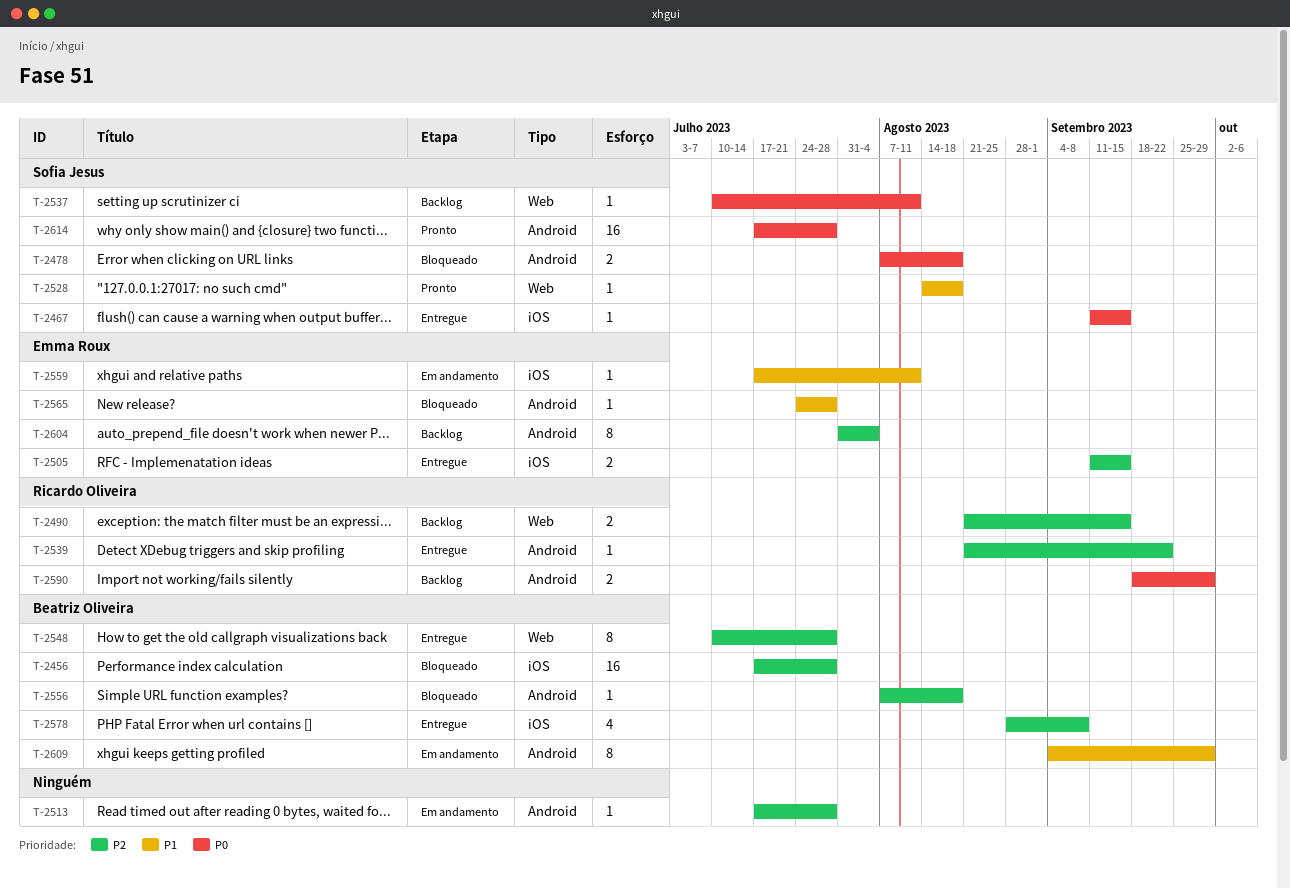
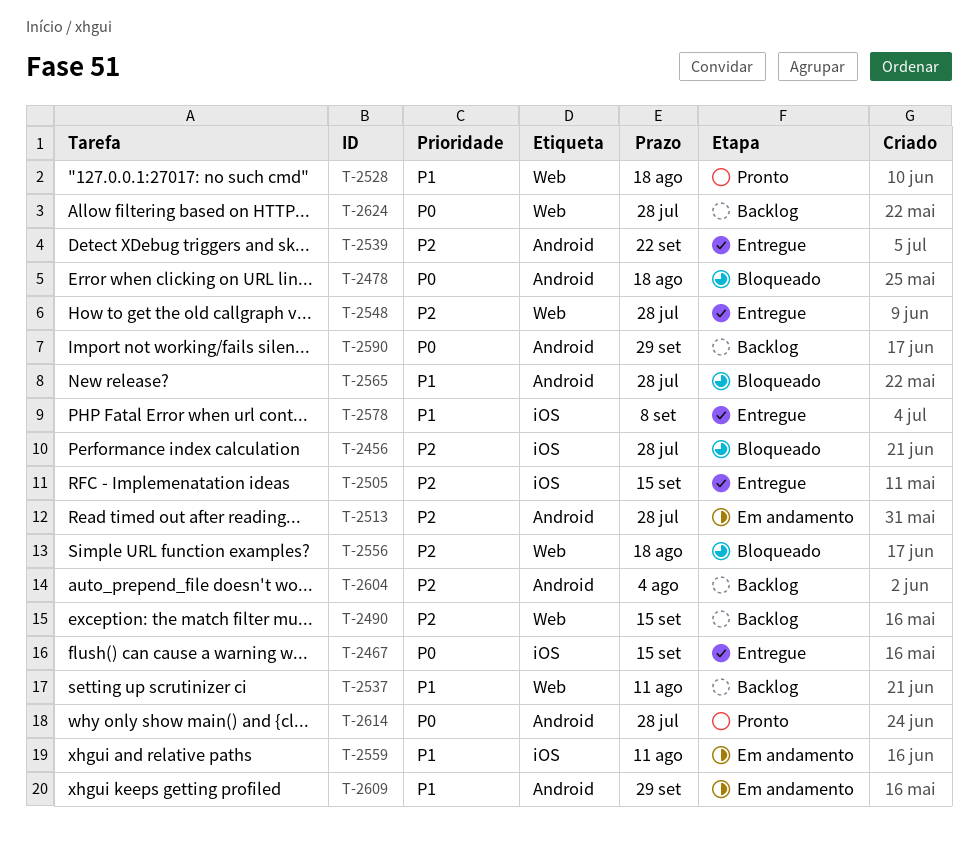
T-2537, priority: P0 -> P1
T-2556, label: Android -> Web
T-2578, priority: P2 -> P1
T-2624: none -> present

